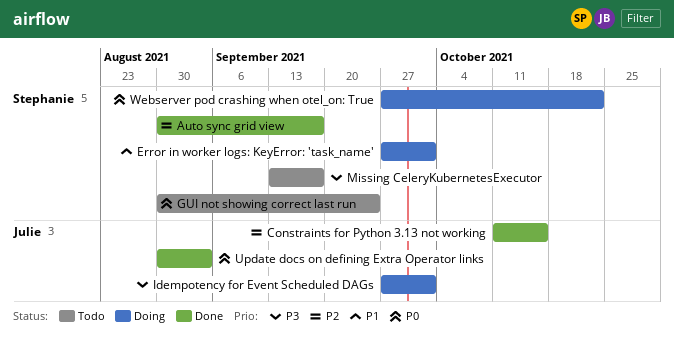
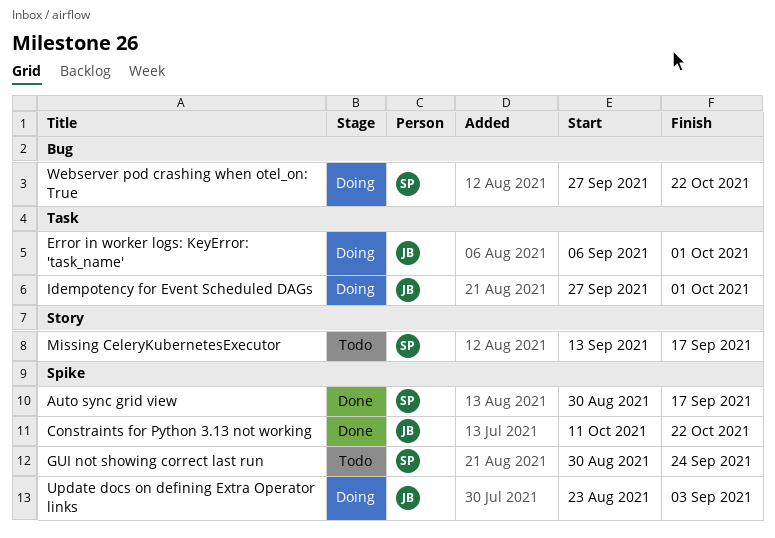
Constraints for Python 3.13 not working, due: Oct 15 -> Oct 22
Error in worker logs: KeyError: 'task_name', owner: Stephanie -> Julie
Error in worker logs: KeyError: 'task_name', start: Sep 27 -> Sep 6
Update docs on defining Extra Operator links, status: Done -> Doing
Update docs on defining Extra Operator links, start: Aug 30 -> Aug 23

